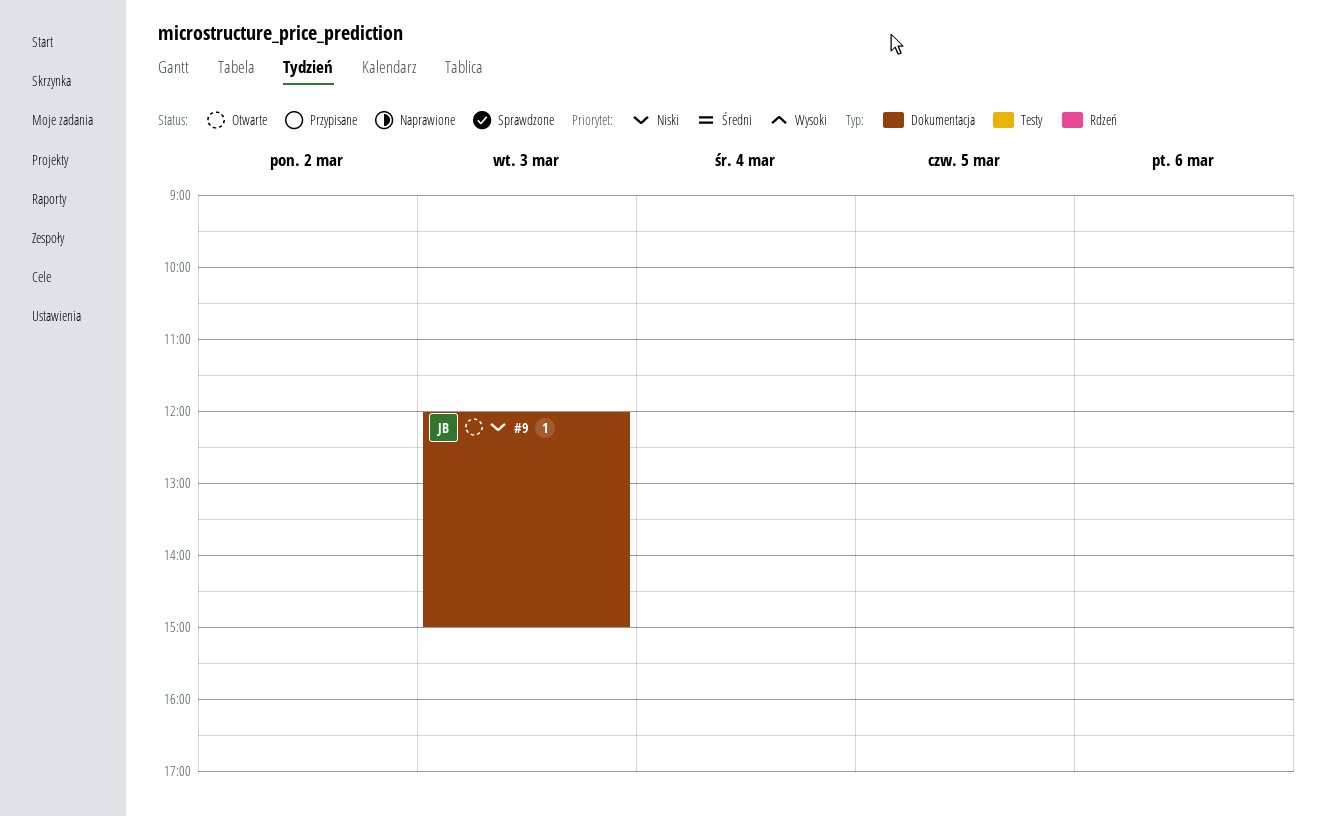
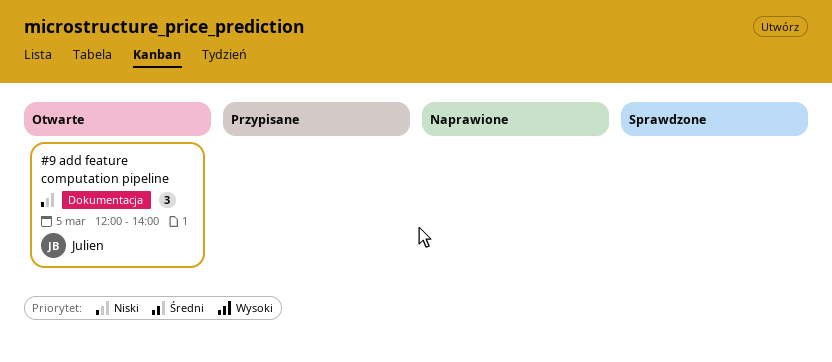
#9, estimate: 1 -> 3
#9, day: Mar 3 -> Mar 5
#9, ends: 15:00 -> 14:00

